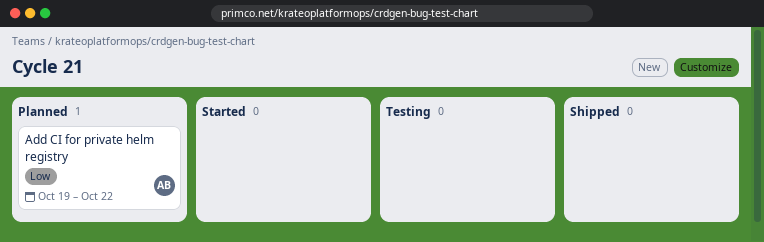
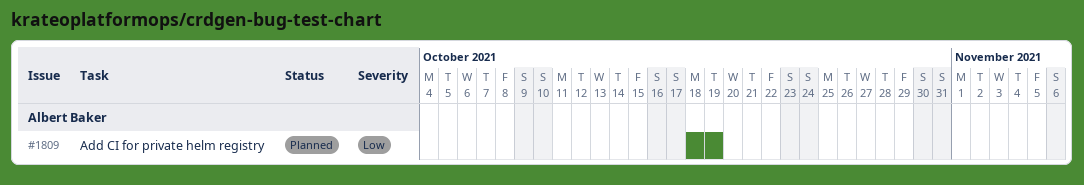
Add CI for private helm registry, start: Oct 19 -> Oct 18
Add CI for private helm registry, due: Oct 22 -> Oct 19

